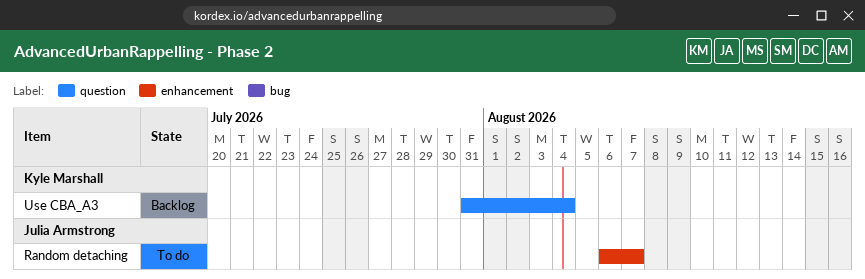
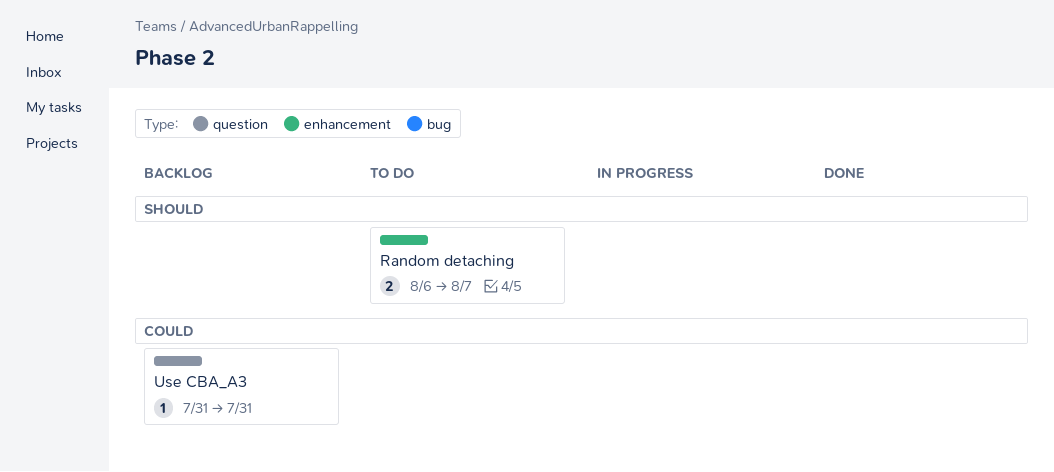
Use CBA_A3, due: Aug 4 -> Jul 31

